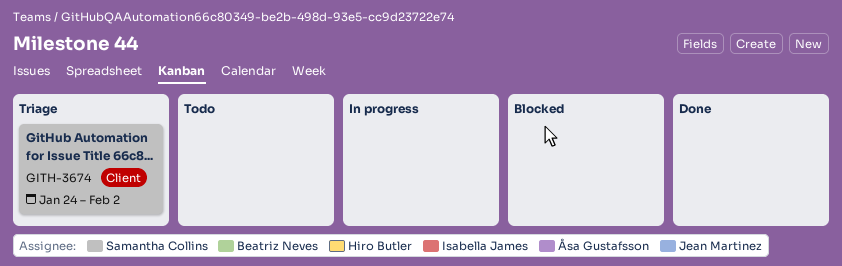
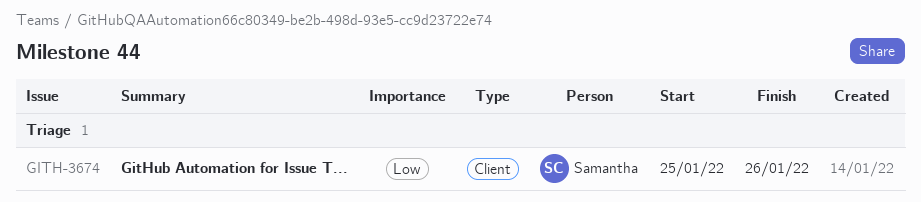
GITH-3674, start: Jan 24 -> Jan 25
GITH-3674, due: Feb 2 -> Jan 26

